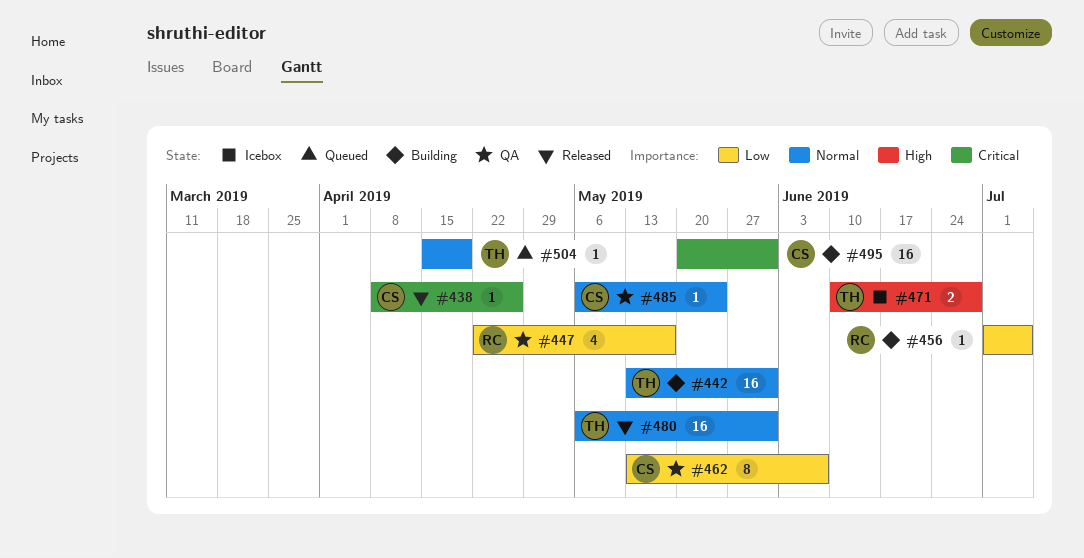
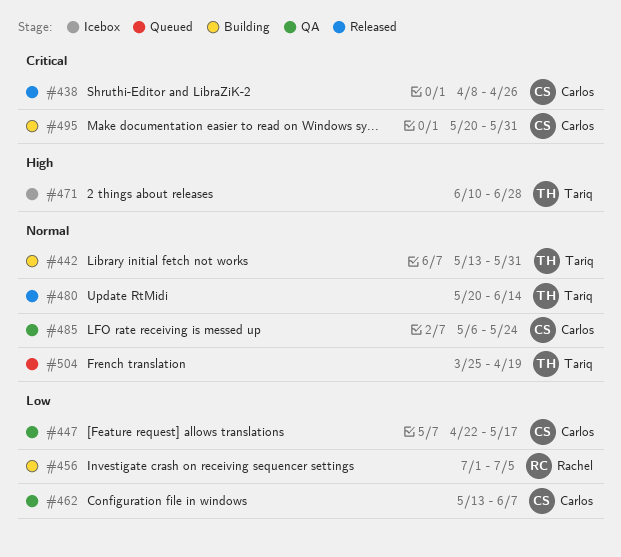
#447, owner: Rachel -> Carlos
#480, start: May 6 -> May 20
#480, due: May 31 -> Jun 14
#504, start: Apr 15 -> Mar 25

